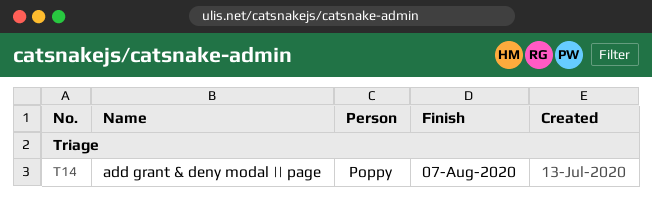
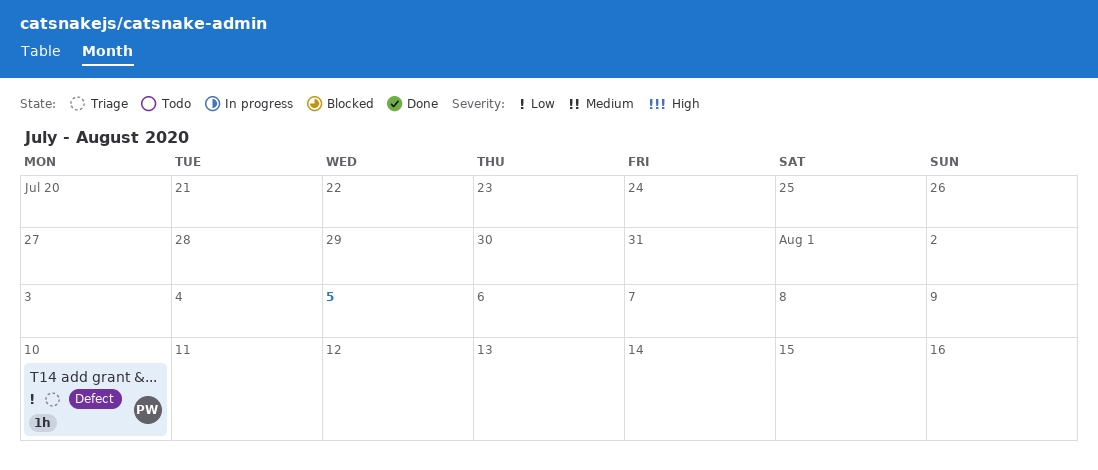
T14, due: Aug 7 -> Aug 10

